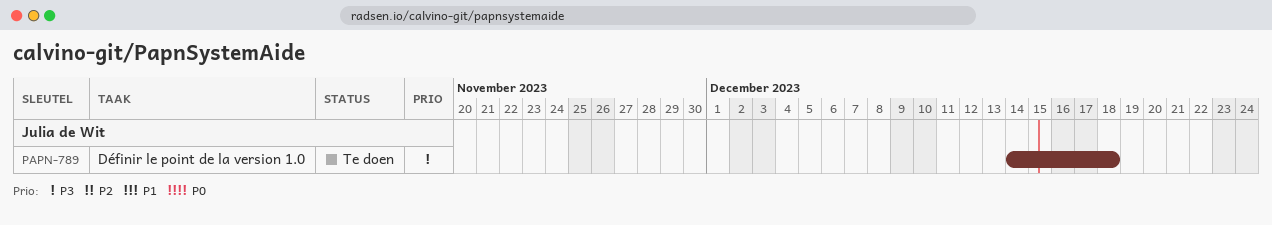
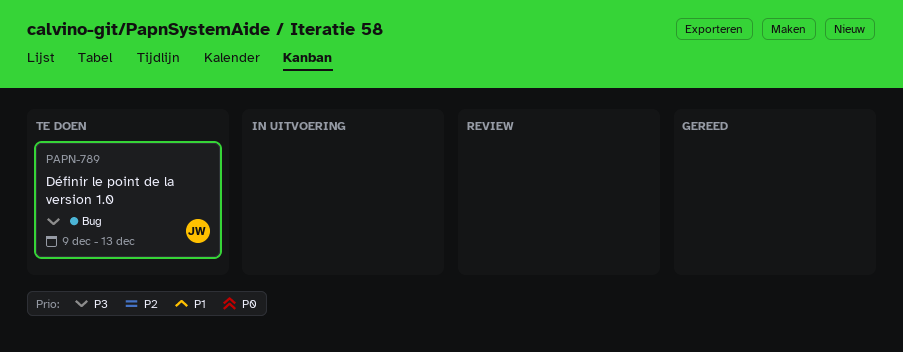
PAPN-789, start: Dec 14 -> Dec 9
PAPN-789, due: Dec 18 -> Dec 13

